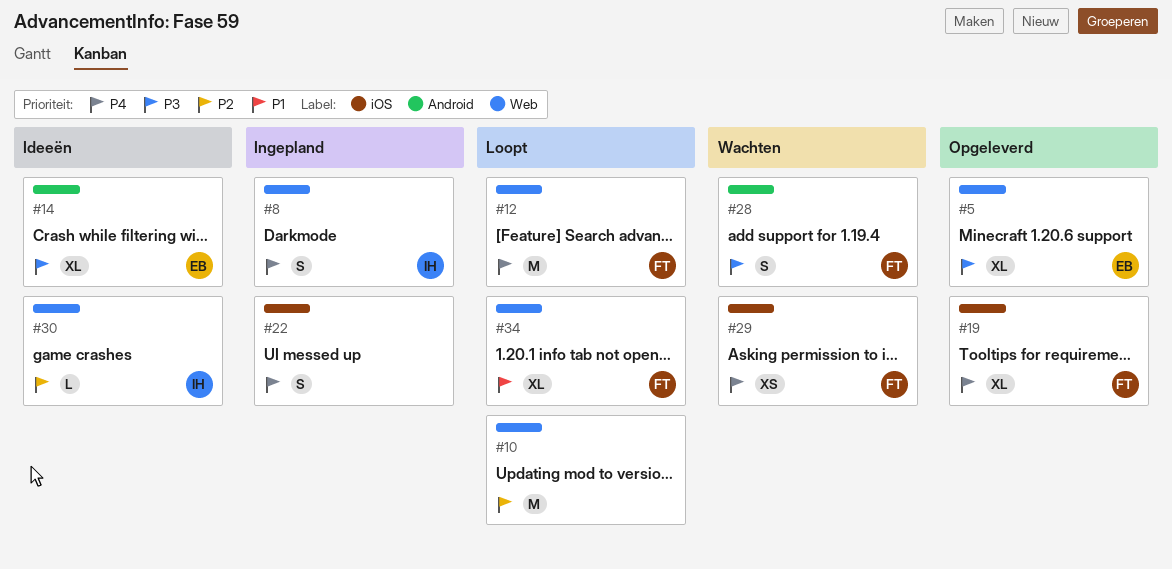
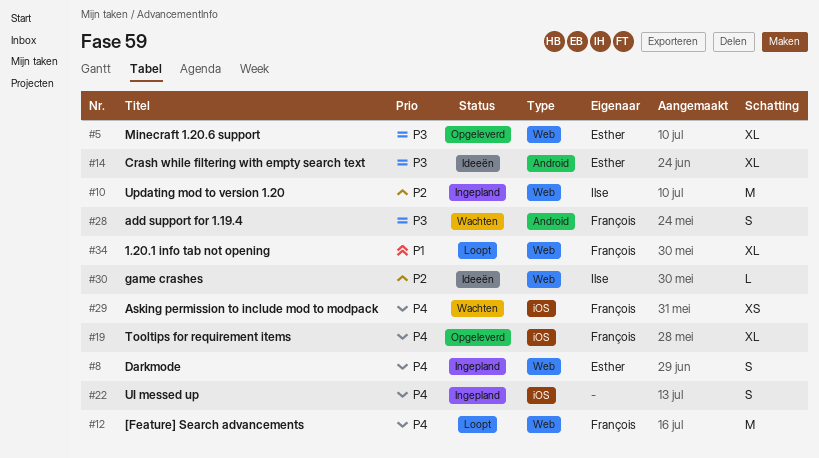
#8, owner: Ilse -> Esther
#10, status: Loopt -> Ingepland
#10, owner: none -> Ilse

